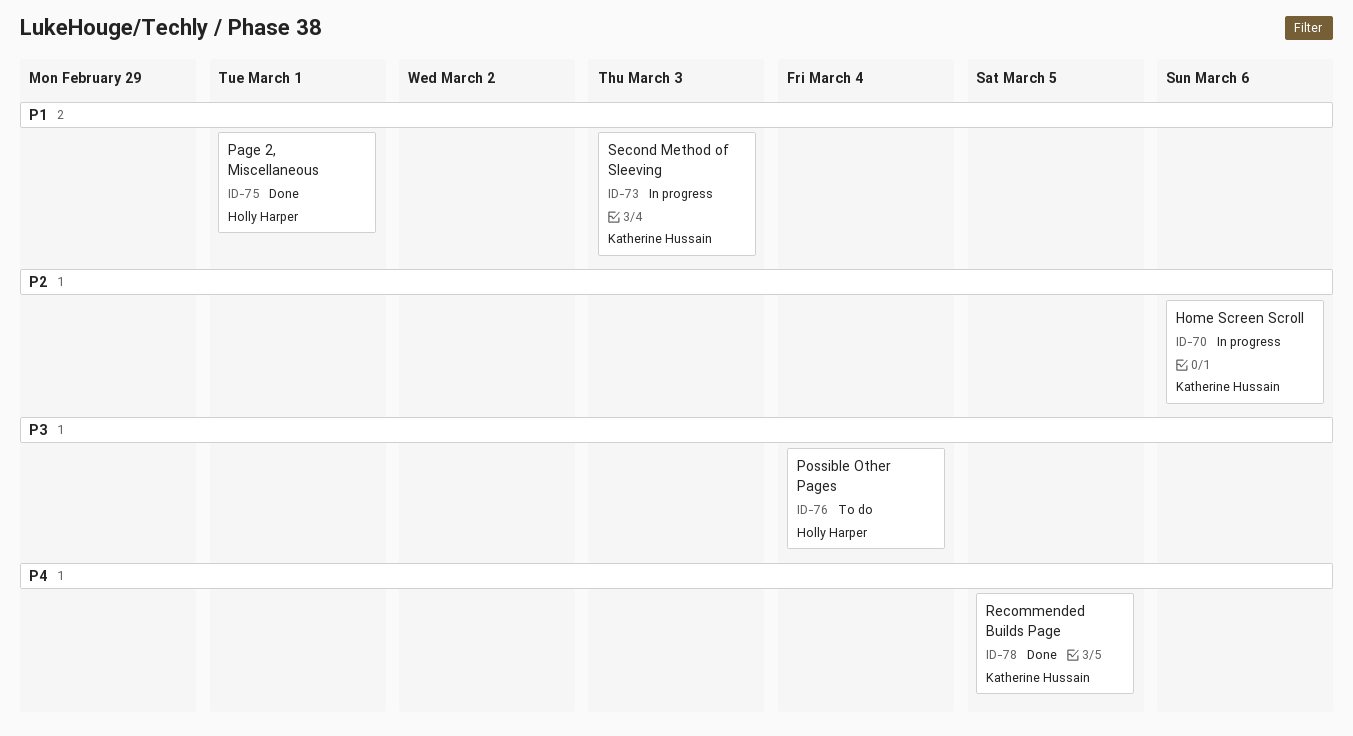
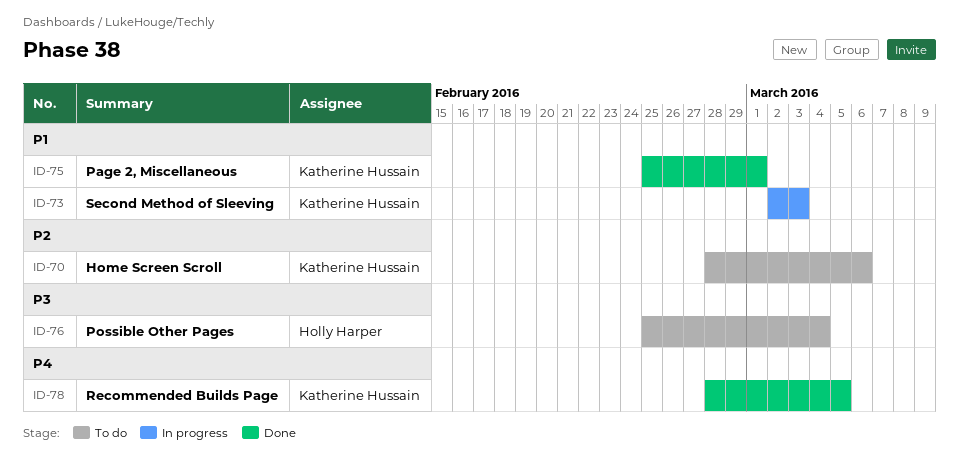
ID-70, status: In progress -> To do
ID-75, owner: Holly Harper -> Katherine Hussain

